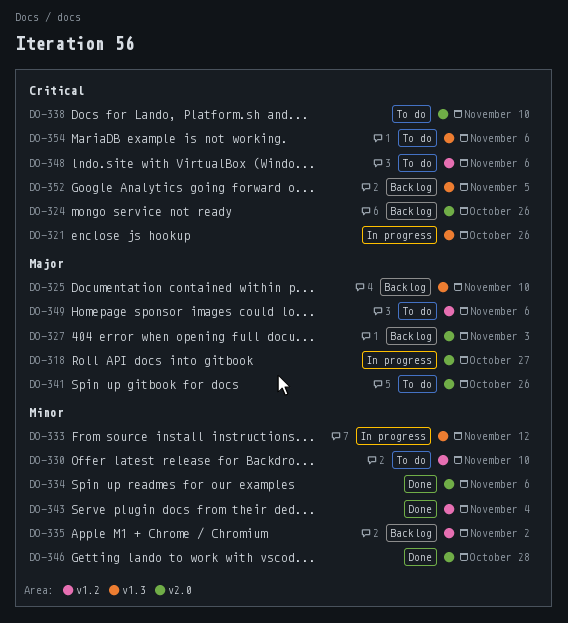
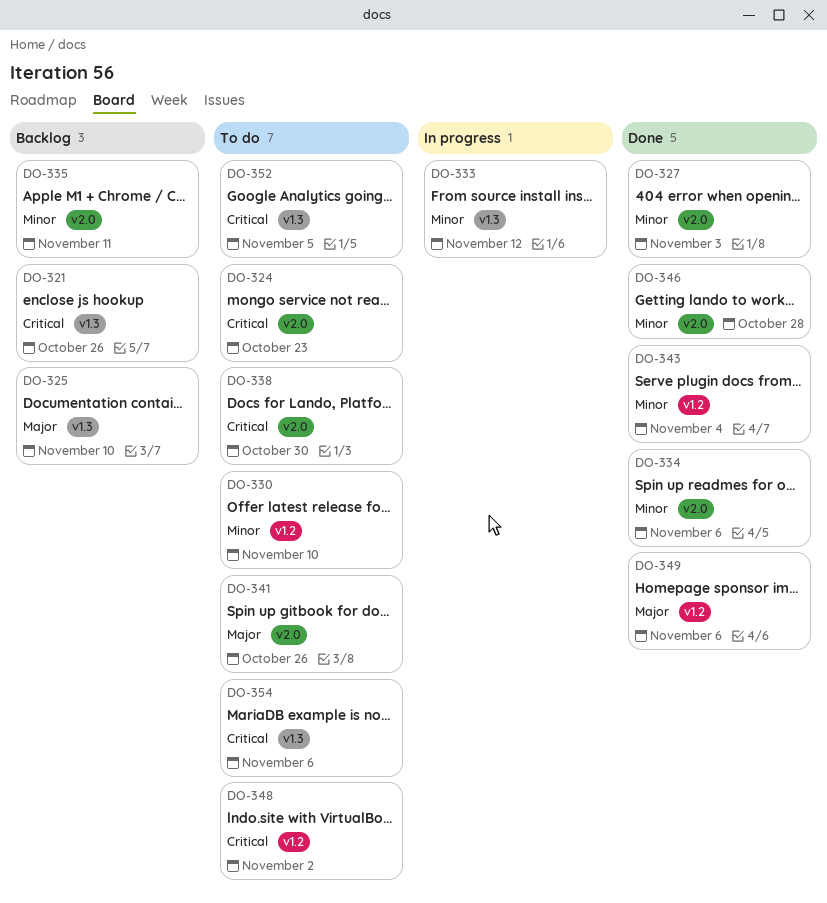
DO-318: present -> none
DO-321, status: In progress -> Backlog
DO-324, status: Backlog -> To do
DO-324, due: Oct 26 -> Oct 23
DO-327, status: Backlog -> Done
DO-327, priority: Major -> Minor
DO-335, label: v1.2 -> v2.0
DO-335, due: Nov 2 -> Nov 11
DO-338, due: Nov 10 -> Oct 30
DO-348, due: Nov 6 -> Nov 2
DO-349, status: To do -> Done
DO-352, status: Backlog -> To do

